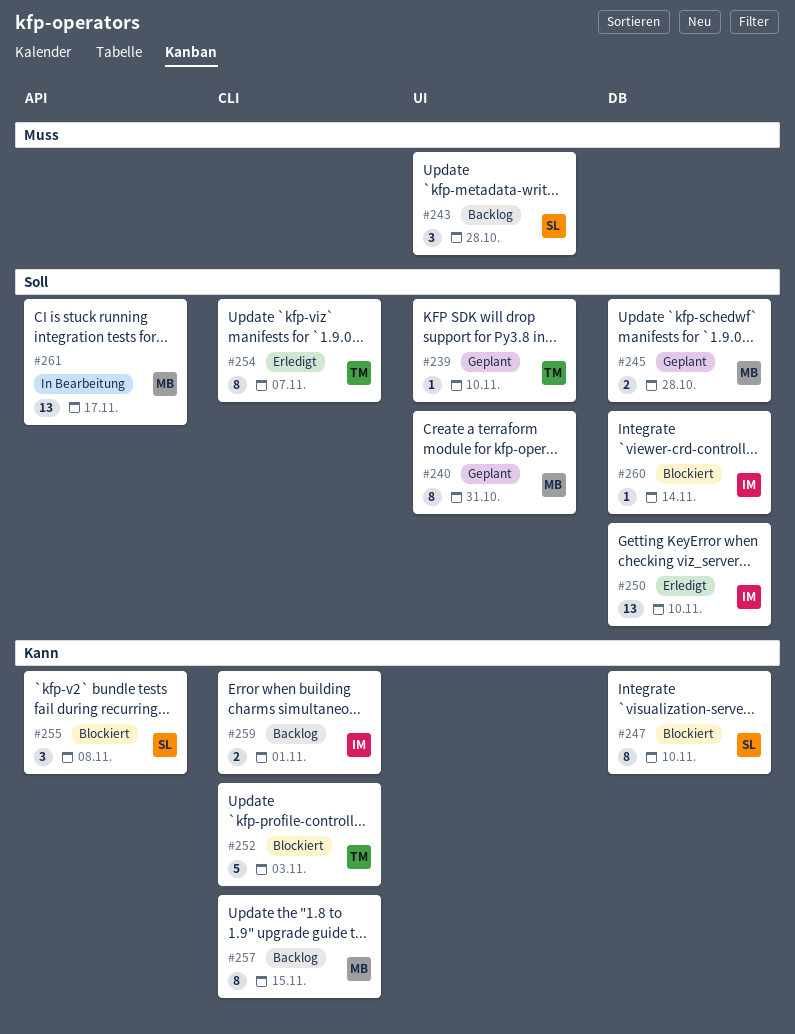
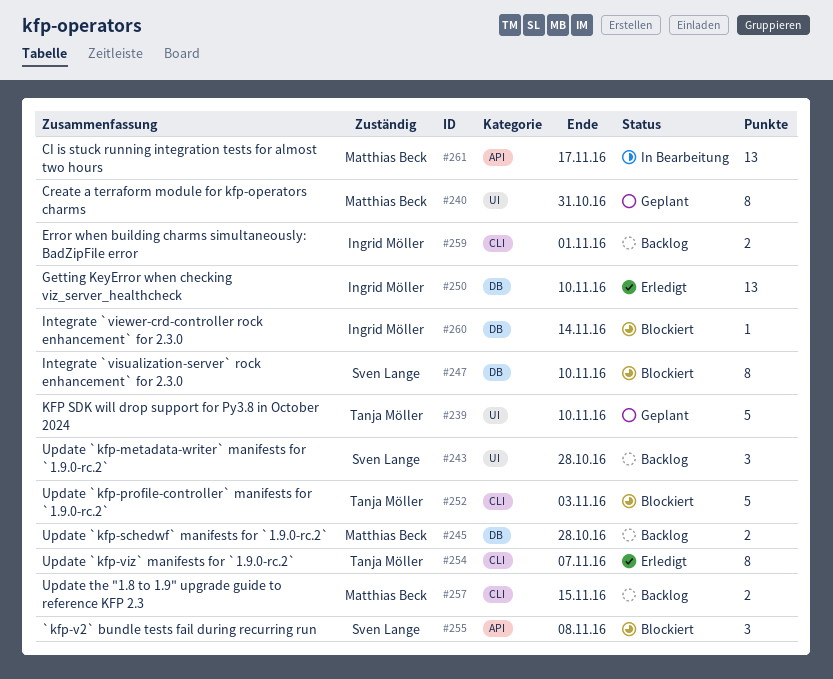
#239, estimate: 1 -> 5
#245, status: Geplant -> Backlog
#257, estimate: 8 -> 2

